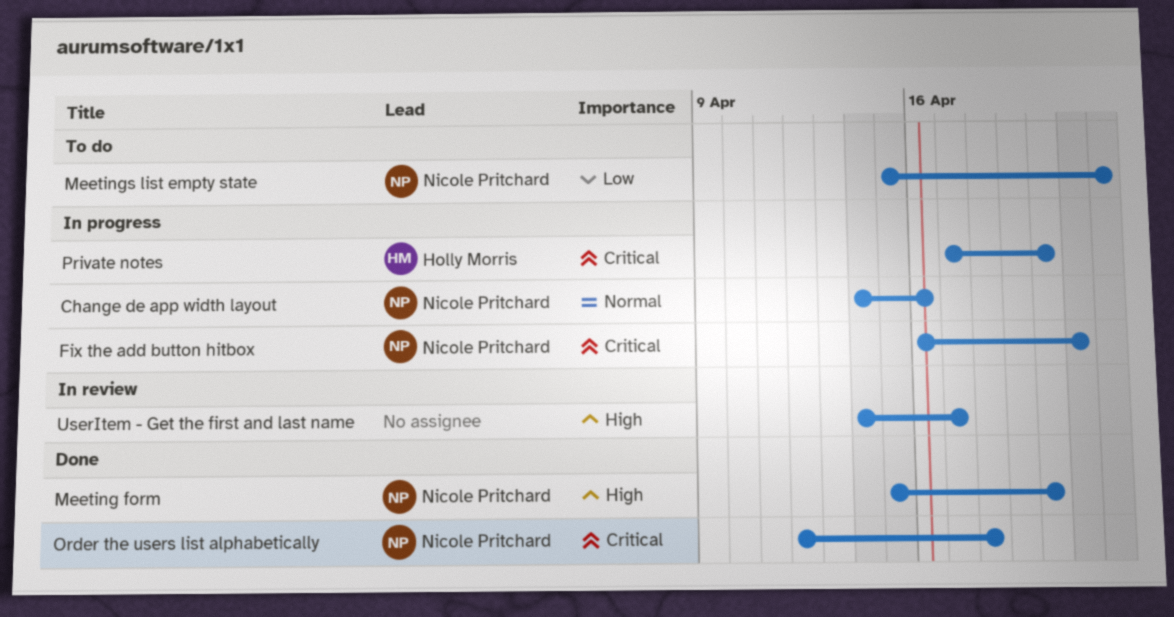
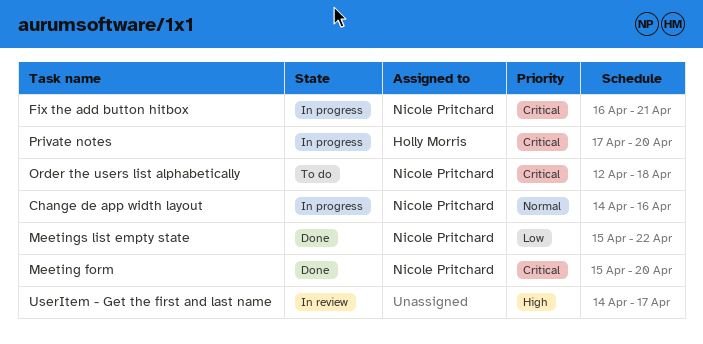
Meeting form, priority: High -> Critical
Meetings list empty state, status: To do -> Done
Order the users list alphabetically, status: Done -> To do

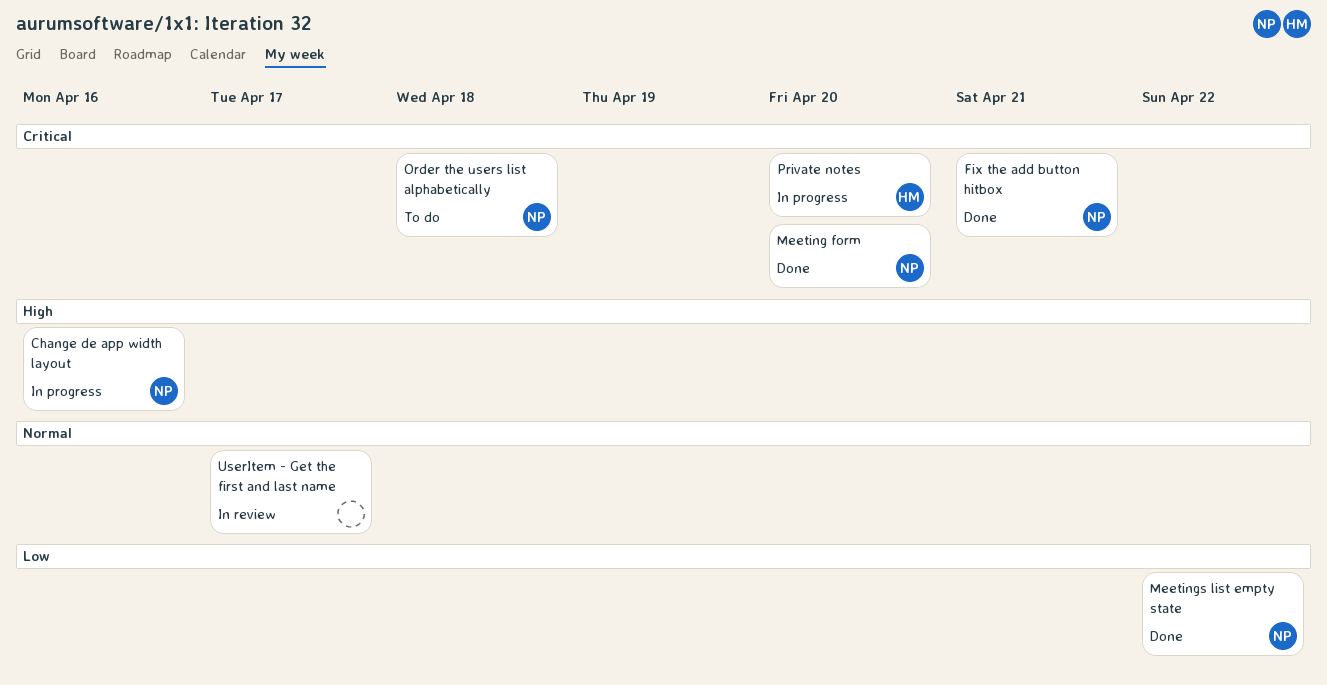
Change de app width layout, priority: Normal -> High
Fix the add button hitbox, status: In progress -> Done
UserItem - Get the first and last name, priority: High -> Normal

